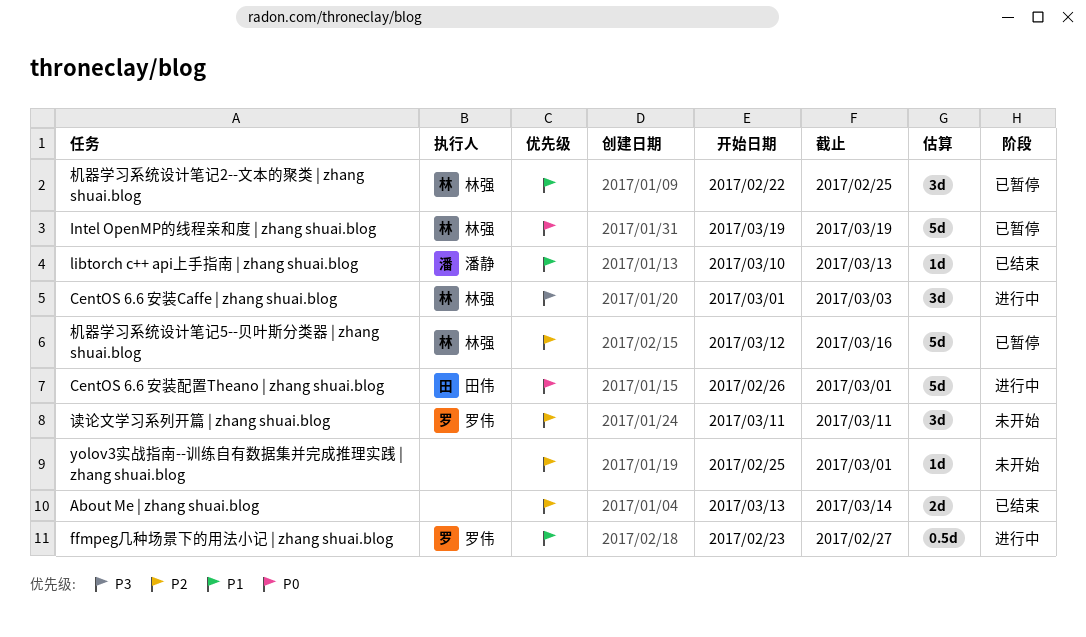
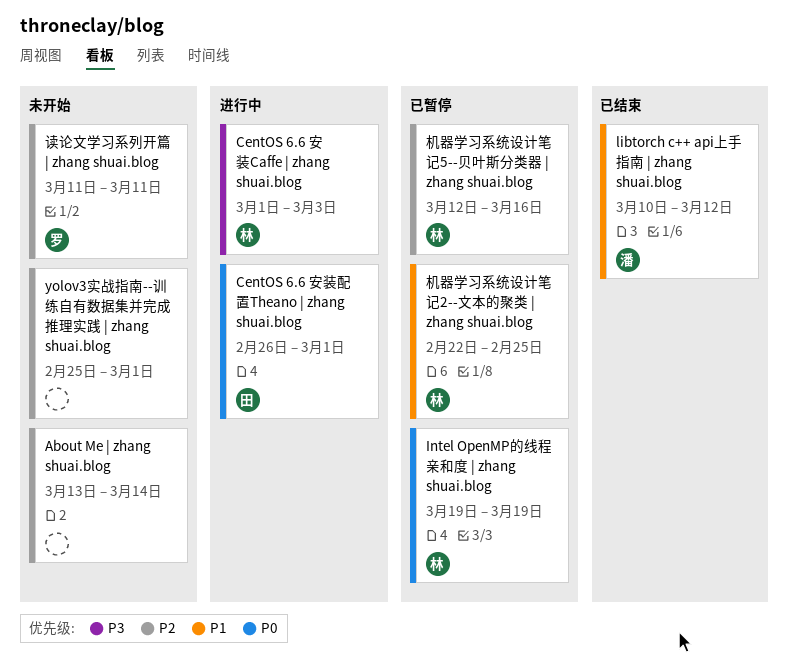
About Me | zhang shuai.blog, status: 已结束 -> 未开始
ffmpeg几种场景下的用法小记 | zhang shuai.blog: present -> none
libtorch c++ api上手指南 | zhang shuai.blog, due: Mar 13 -> Mar 12

